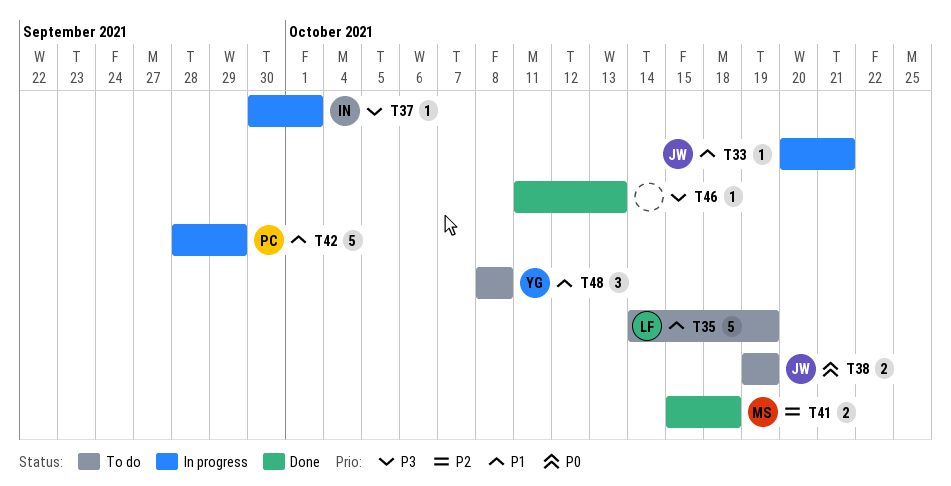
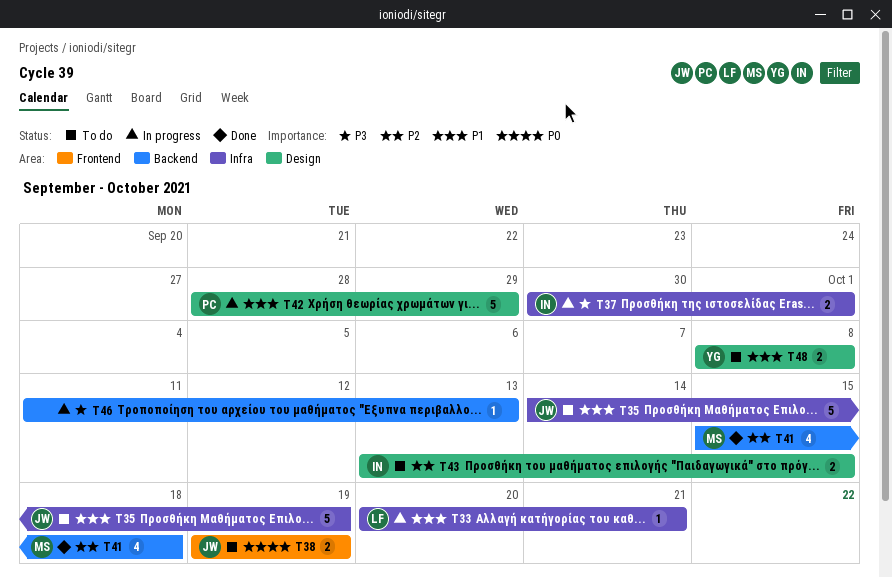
T33, owner: JW -> LF
T35, owner: LF -> JW
T37, estimate: 1 -> 2
T41, estimate: 2 -> 4
T43: none -> present
T46, status: Done -> In progress
T48, estimate: 3 -> 2

